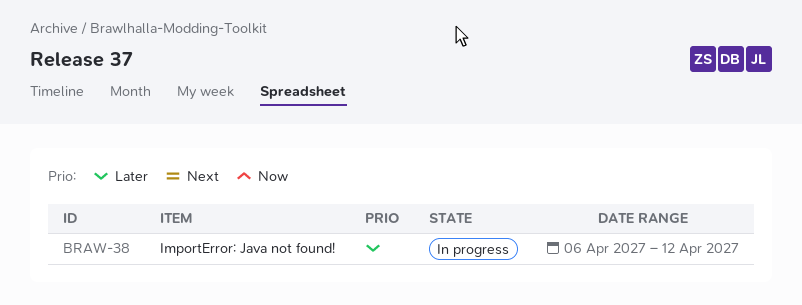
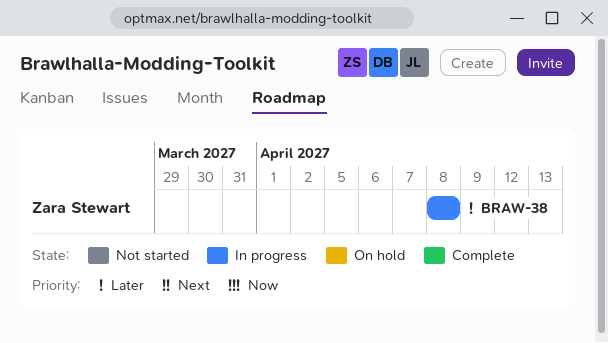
BRAW-38, start: Apr 6 -> Apr 8
BRAW-38, due: Apr 12 -> Apr 8

